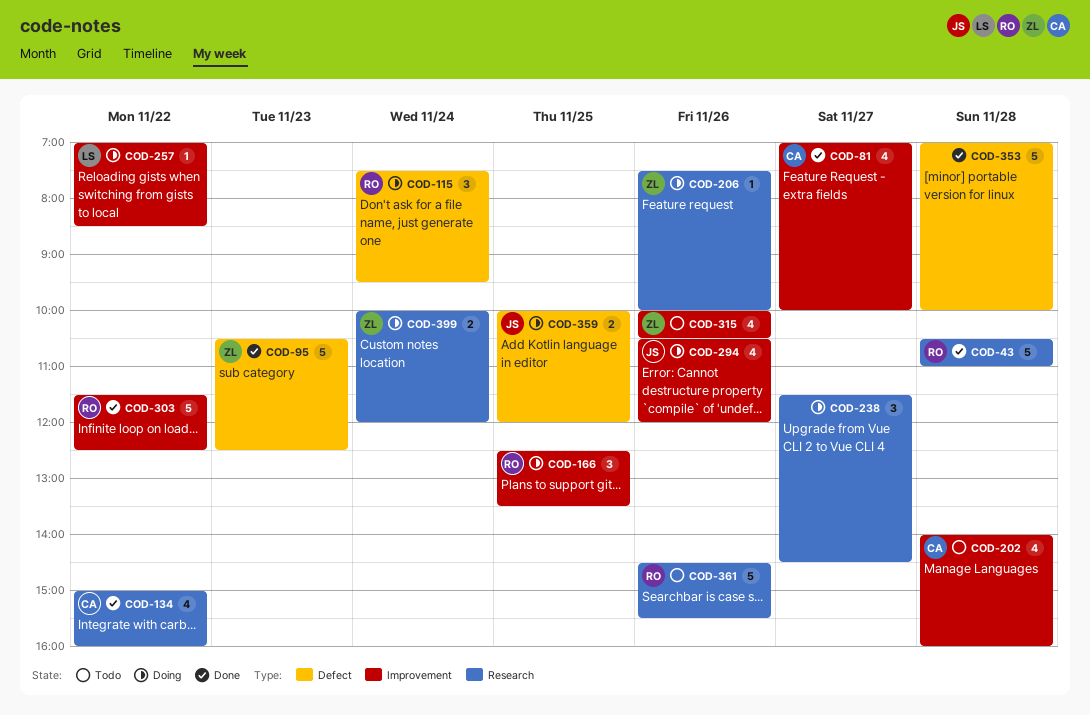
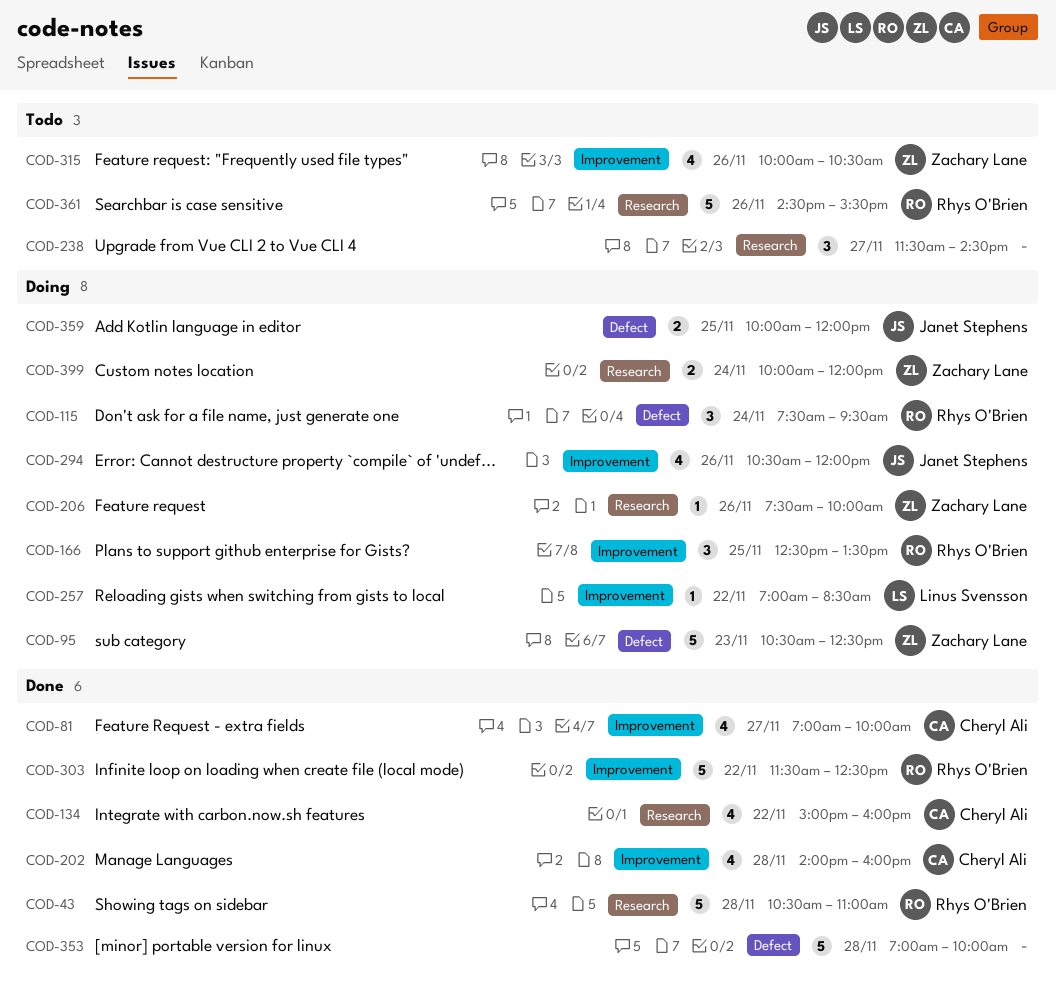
COD-95, status: Done -> Doing
COD-202, status: Todo -> Done
COD-238, status: Doing -> Todo

